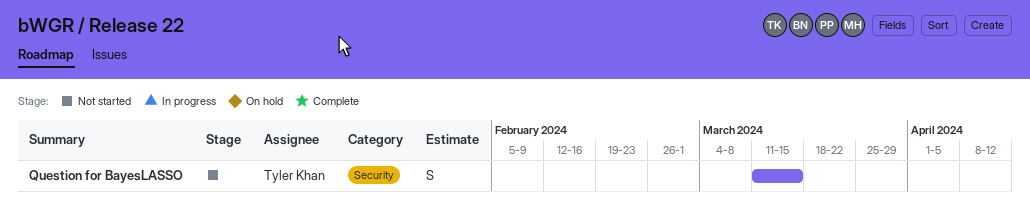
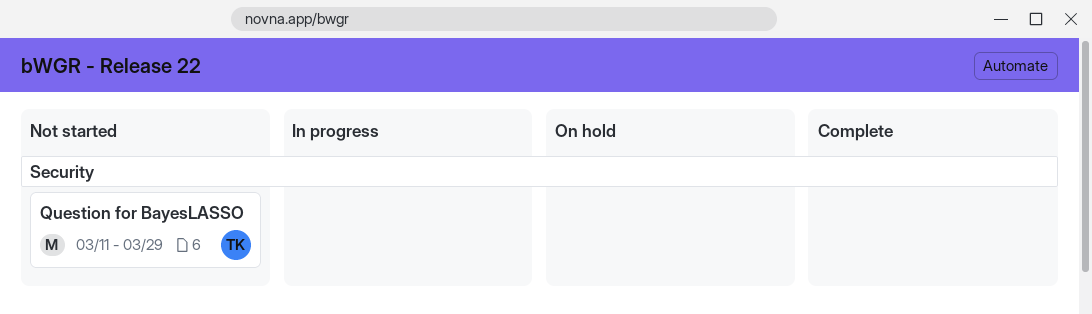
Question for BayesLASSO, estimate: S -> M
Question for BayesLASSO, due: Mar 15 -> Mar 29

